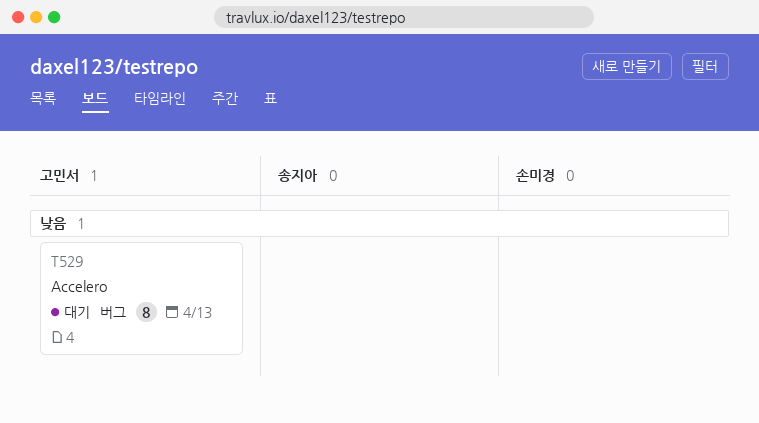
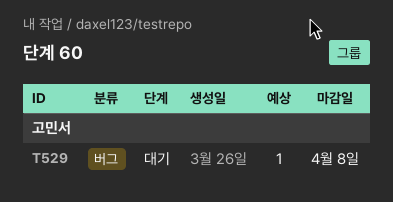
T529, estimate: 8 -> 1
T529, due: Apr 13 -> Apr 8

